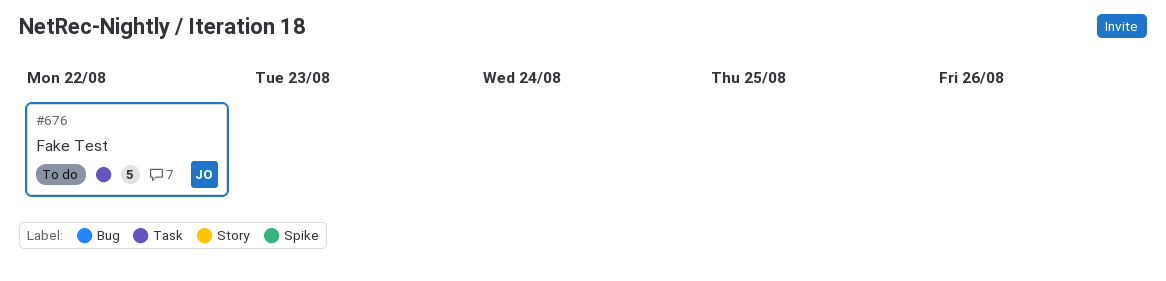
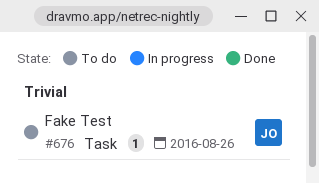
#676, estimate: 5 -> 1
#676, due: Aug 22 -> Aug 26

